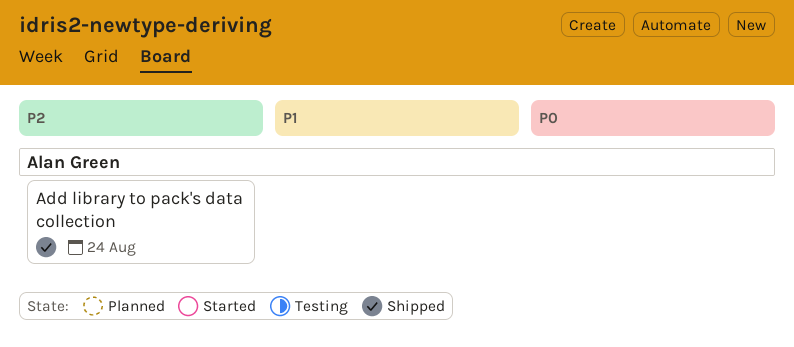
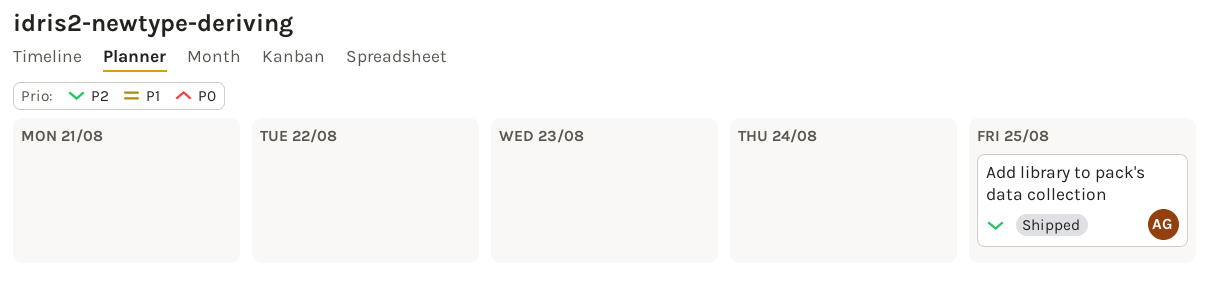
Add library to pack's data collection, due: Aug 24 -> Aug 25

